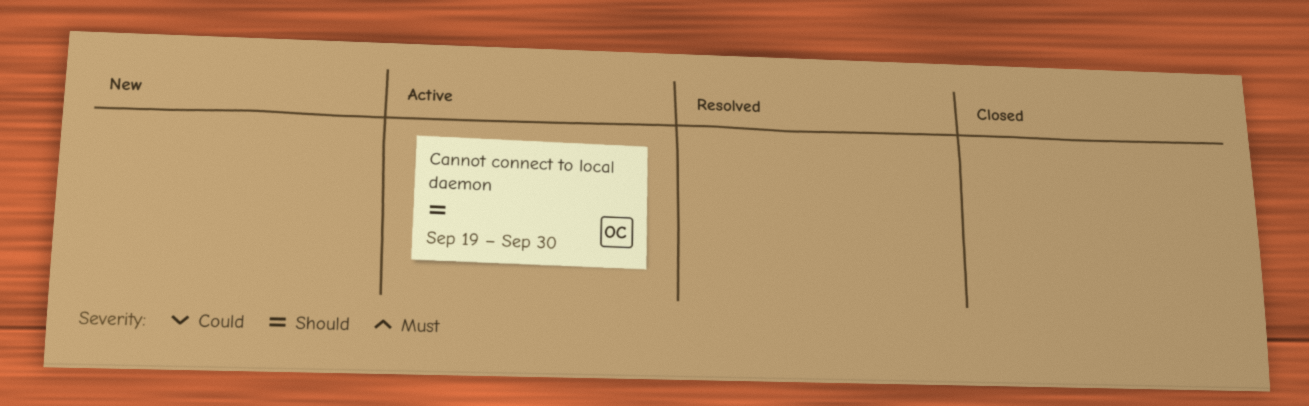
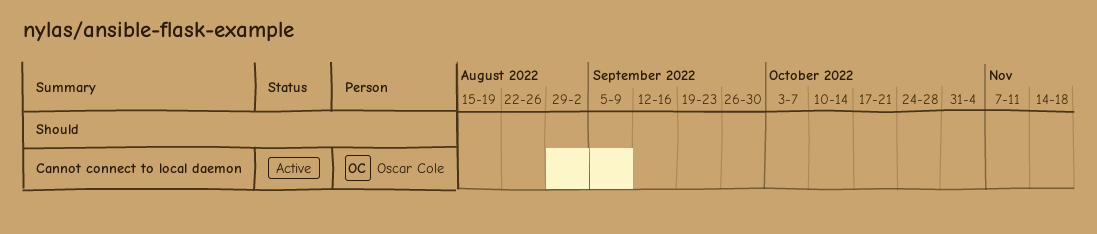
Cannot connect to local daemon, start: Sep 19 -> Aug 29
Cannot connect to local daemon, due: Sep 30 -> Sep 9

